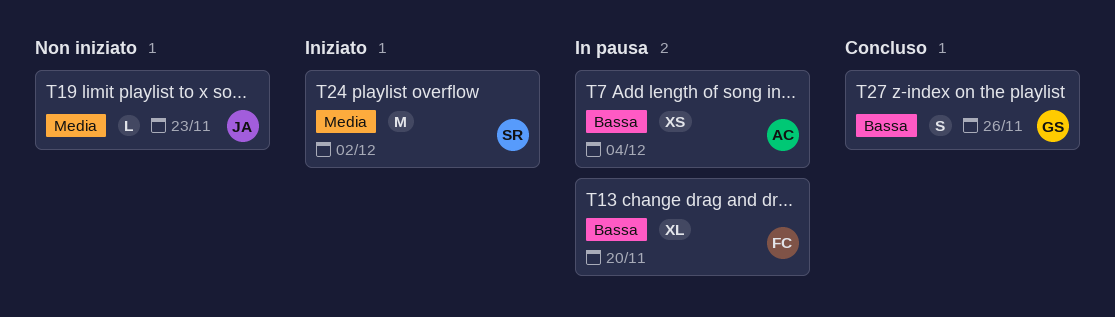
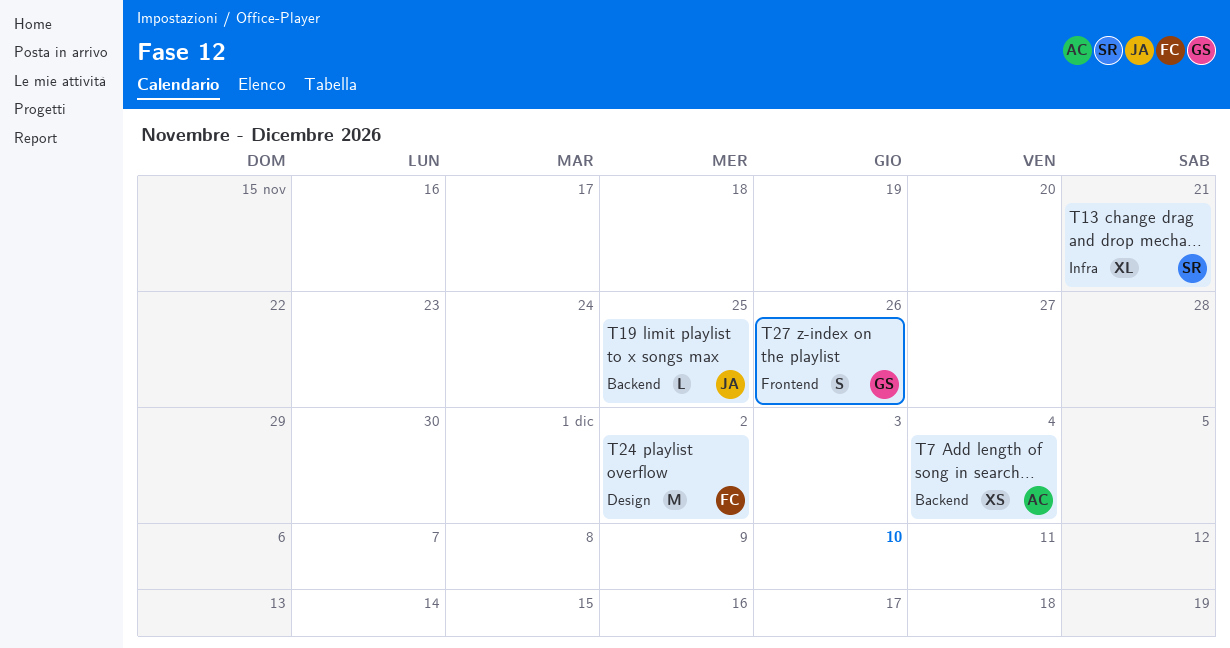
T13, owner: FC -> SR
T13, due: Nov 20 -> Nov 21
T19, due: Nov 23 -> Nov 25
T24, owner: SR -> FC

